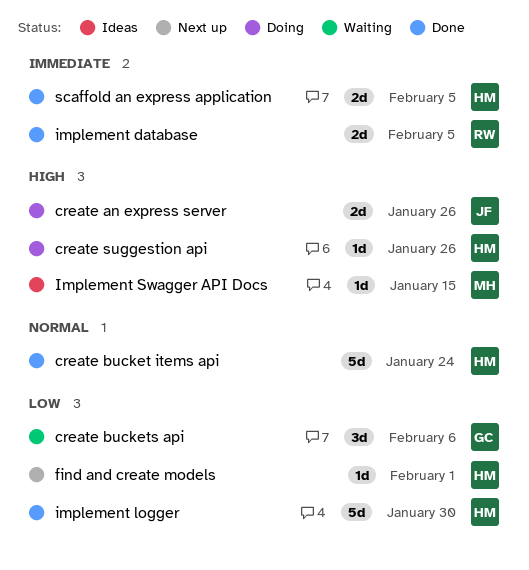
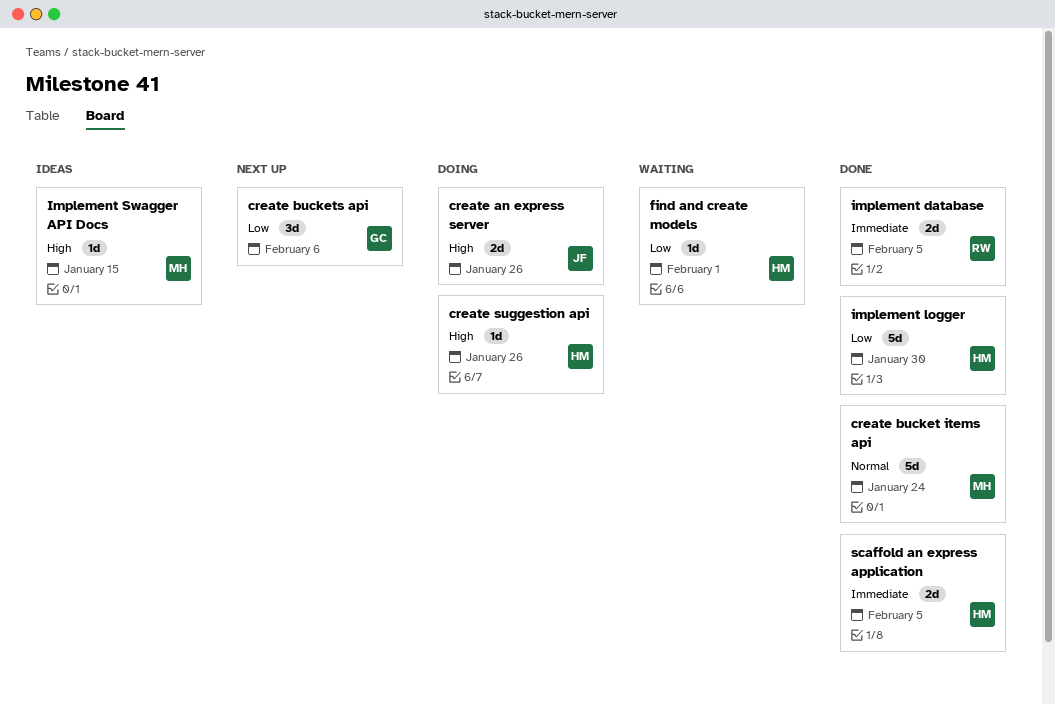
create bucket items api, owner: HM -> MH
create buckets api, status: Waiting -> Next up
find and create models, status: Next up -> Waiting

